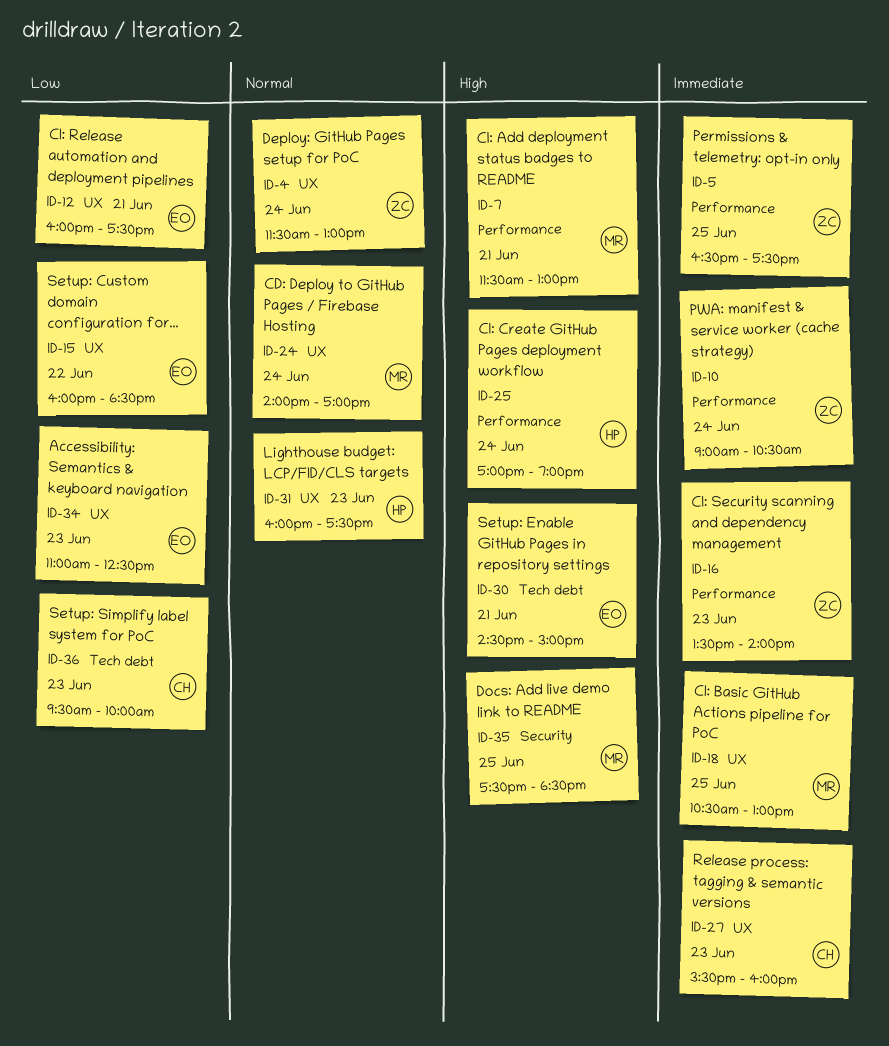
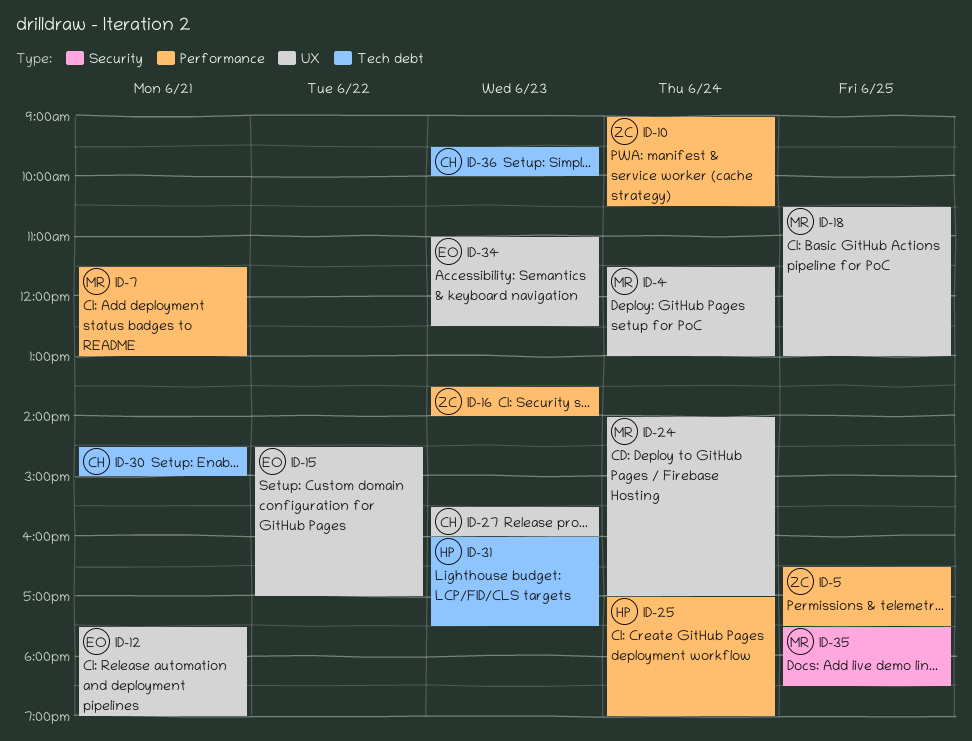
ID-4, owner: ZC -> MR
ID-12, begins: 16:00 -> 17:30
ID-12, ends: 17:30 -> 19:00
ID-15, begins: 16:00 -> 14:30
ID-15, ends: 18:30 -> 17:00
ID-30, owner: EO -> CH
ID-31, label: UX -> Tech debt

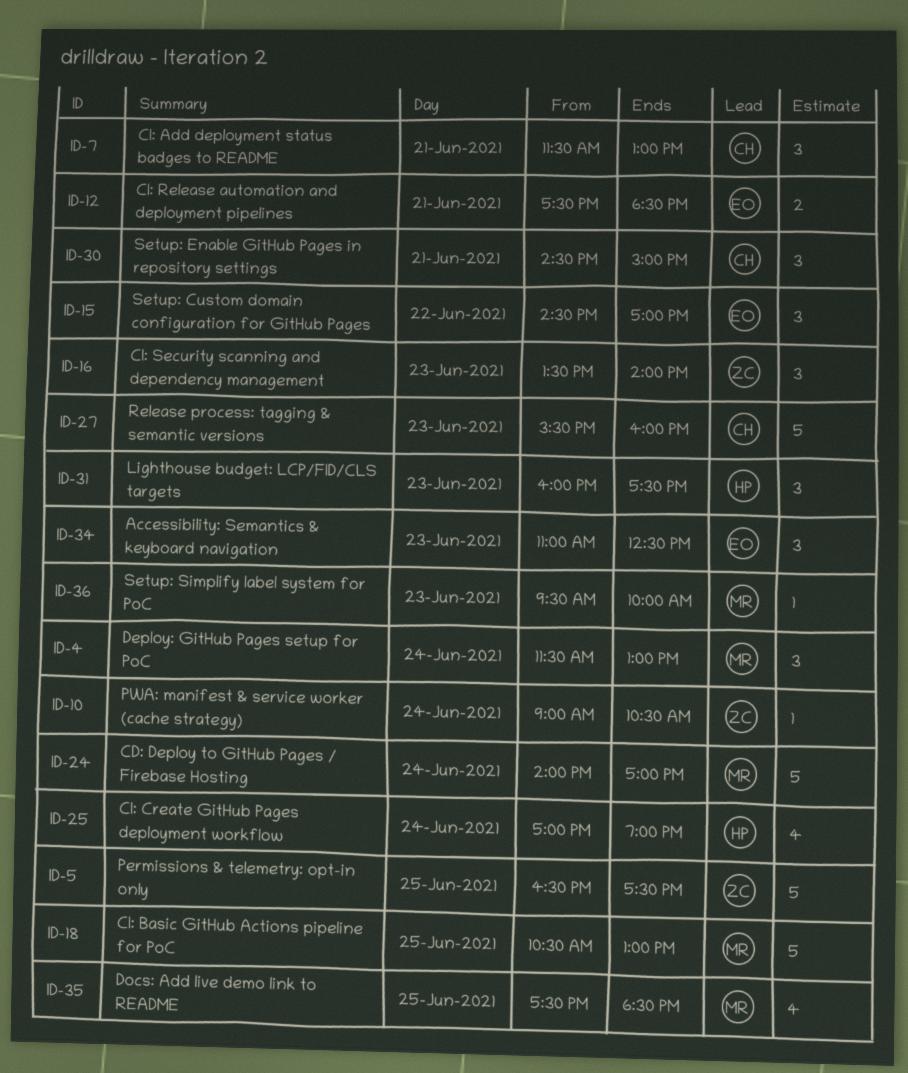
ID-7, owner: MR -> CH
ID-12, ends: 19:00 -> 18:30
ID-36, owner: CH -> MR

